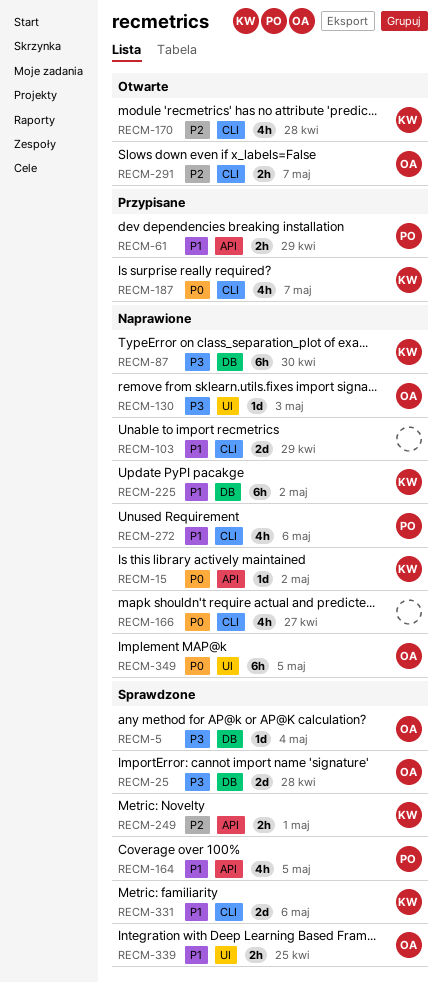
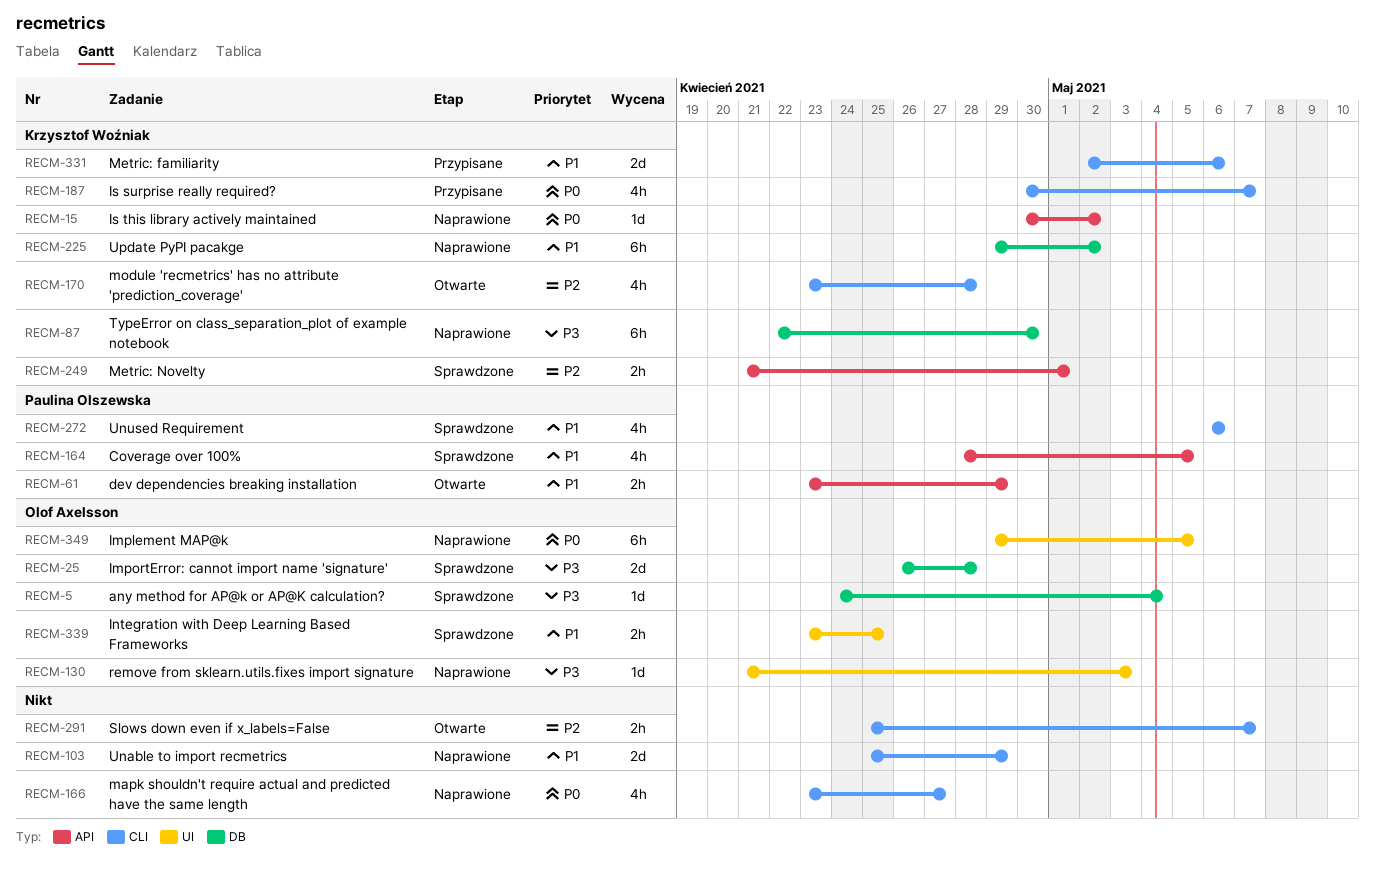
RECM-61, status: Przypisane -> Otwarte
RECM-272, status: Naprawione -> Sprawdzone
RECM-291, owner: Olof Axelsson -> none
RECM-331, status: Sprawdzone -> Przypisane

